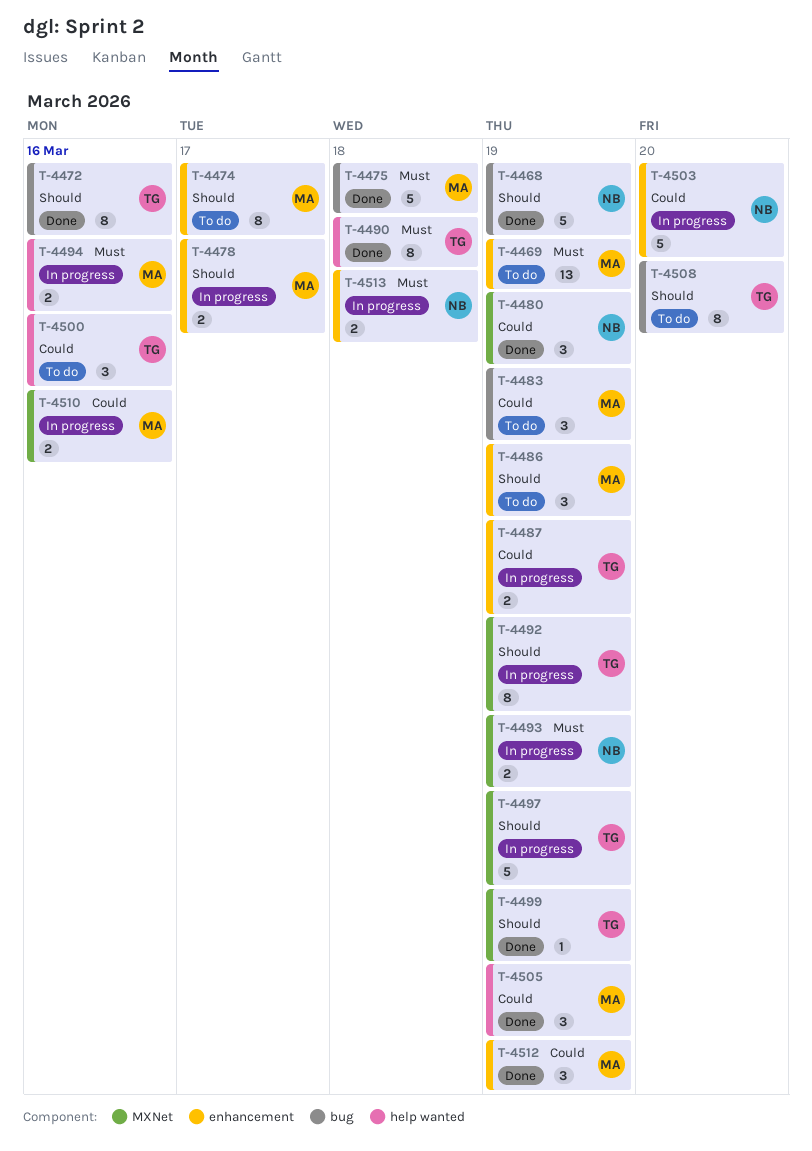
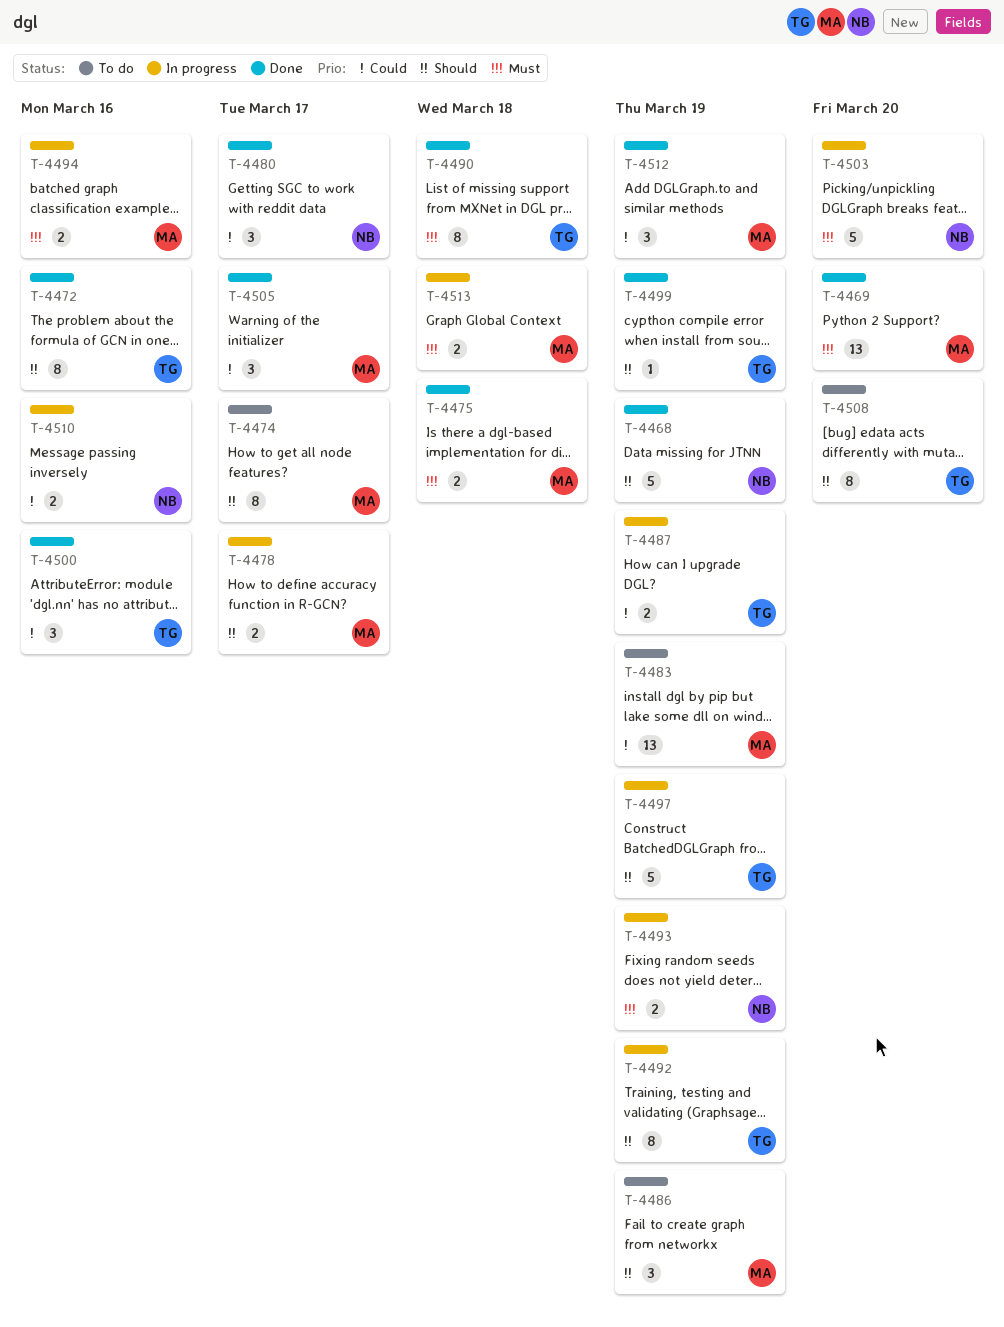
T-4469, status: To do -> Done
T-4469, due: Mar 19 -> Mar 20
T-4475, estimate: 5 -> 2
T-4480, due: Mar 19 -> Mar 17
T-4483, estimate: 3 -> 13
T-4500, status: To do -> Done
T-4503, priority: Could -> Must
T-4505, due: Mar 19 -> Mar 17
T-4510, owner: MA -> NB
T-4513, owner: NB -> MA

